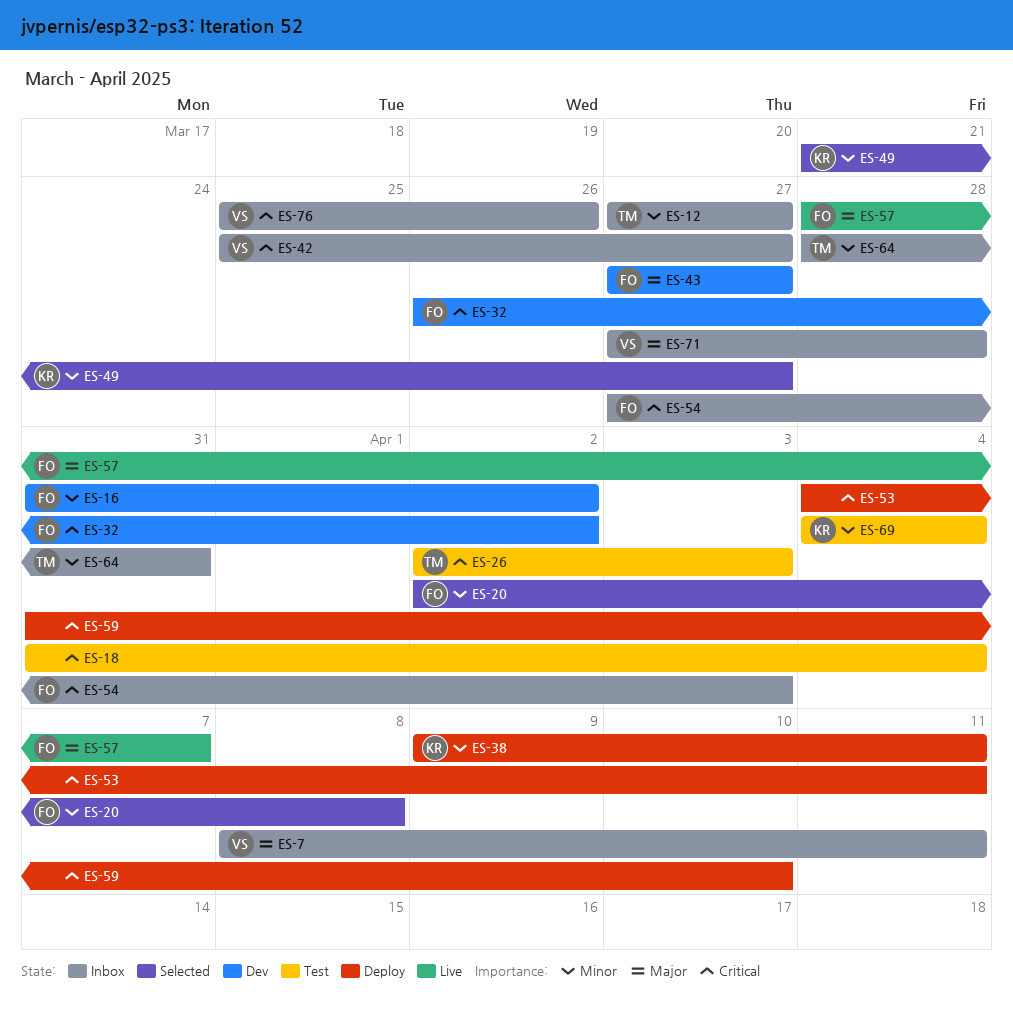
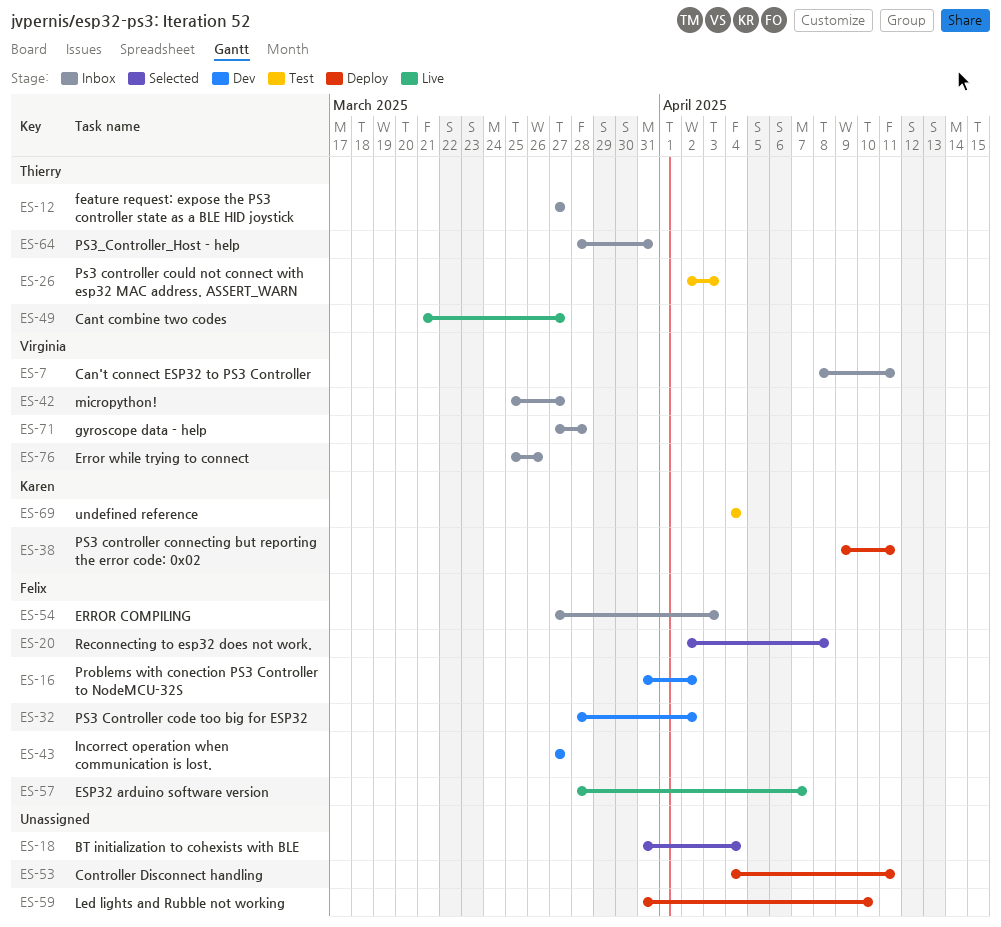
ES-18, status: Test -> Selected
ES-32, start: Mar 26 -> Mar 28
ES-49, status: Selected -> Live
ES-49, owner: Karen -> Thierry

